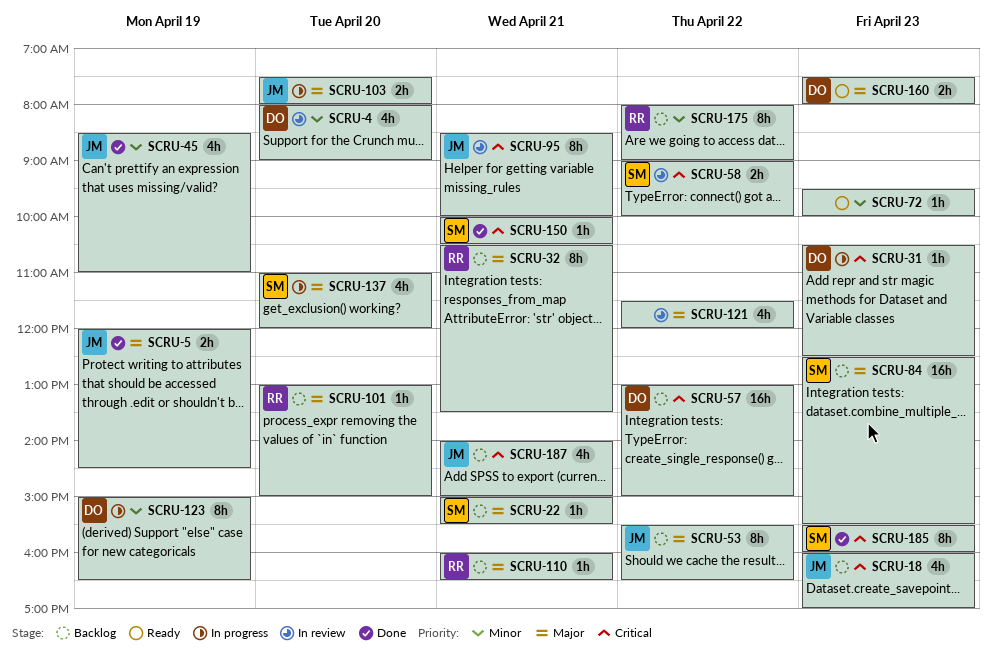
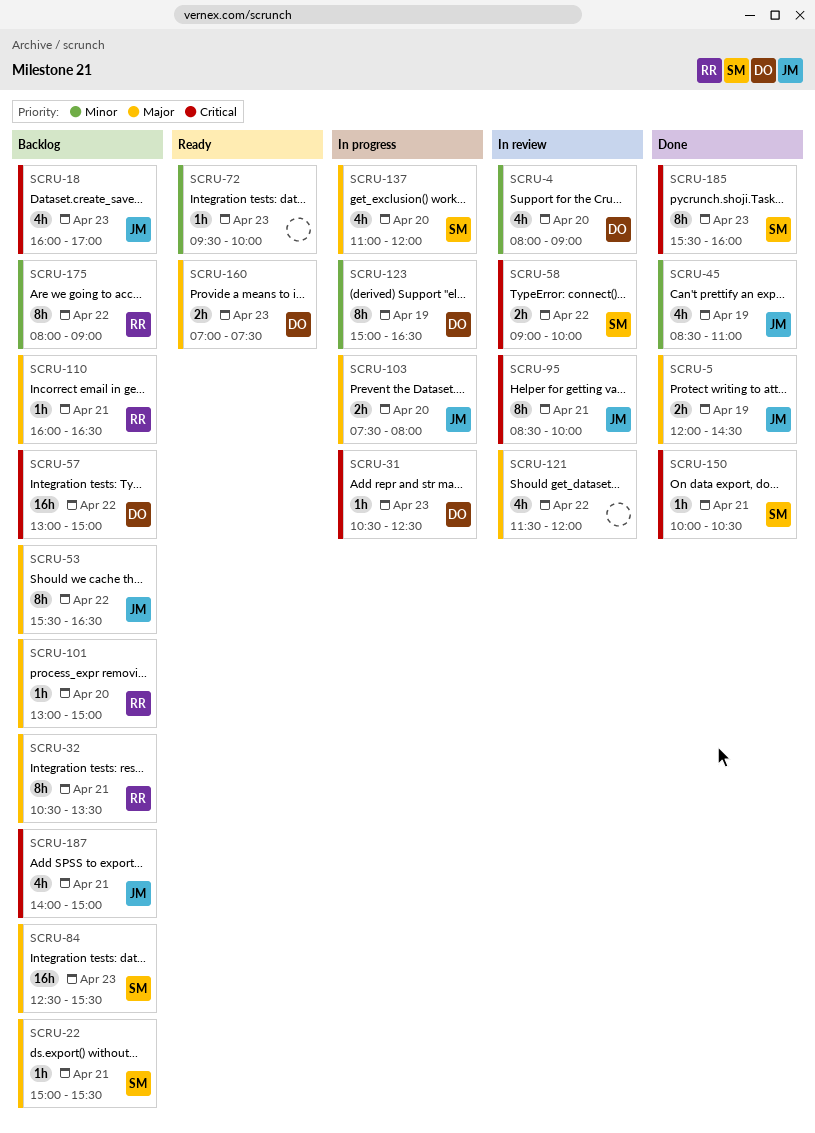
SCRU-160, begins: 07:30 -> 07:00
SCRU-160, ends: 08:00 -> 07:30

